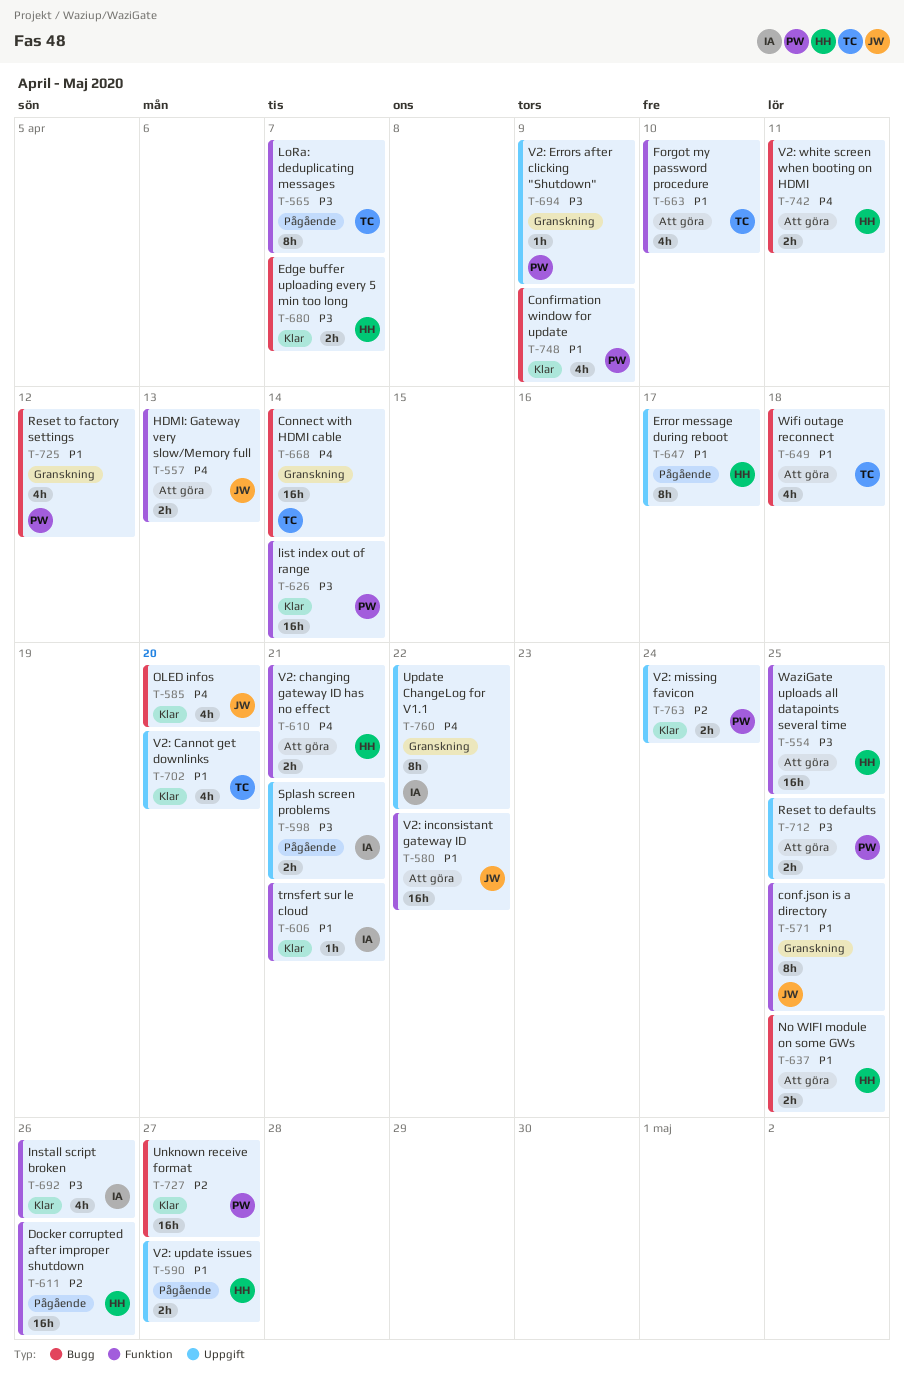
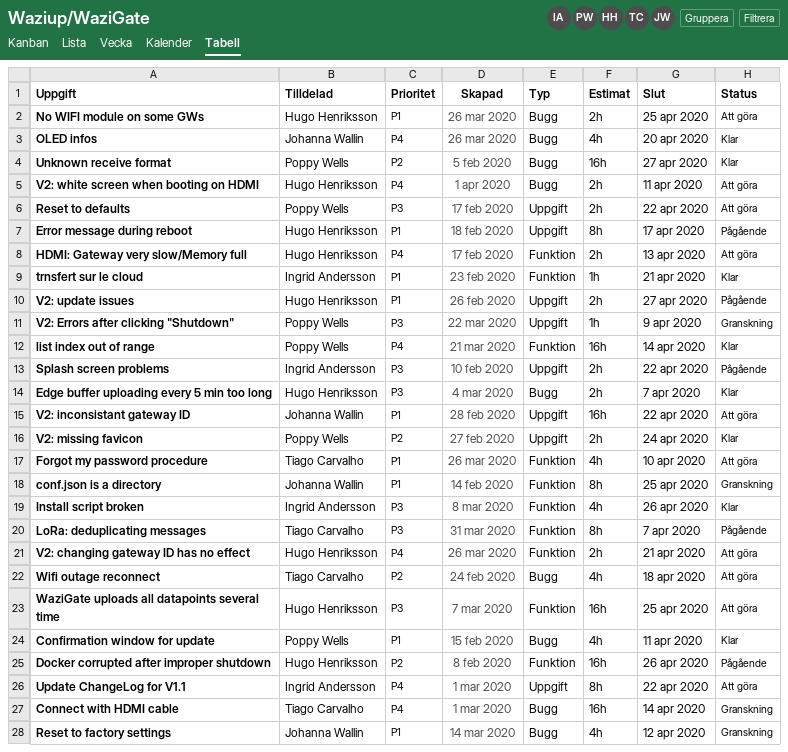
Confirmation window for update, due: Apr 9 -> Apr 11
HDMI: Gateway very slow/Memory full, owner: Johanna Wallin -> Hugo Henriksson
list index out of range, priority: P3 -> P4
Reset to defaults, due: Apr 25 -> Apr 22
Reset to factory settings, owner: Poppy Wells -> Johanna Wallin
Splash screen problems, due: Apr 21 -> Apr 22
Update ChangeLog for V1.1, status: Granskning -> Att göra
V2: Cannot get downlinks: present -> none
V2: inconsistant gateway ID, label: Funktion -> Uppgift
Wifi outage reconnect, priority: P1 -> P2

